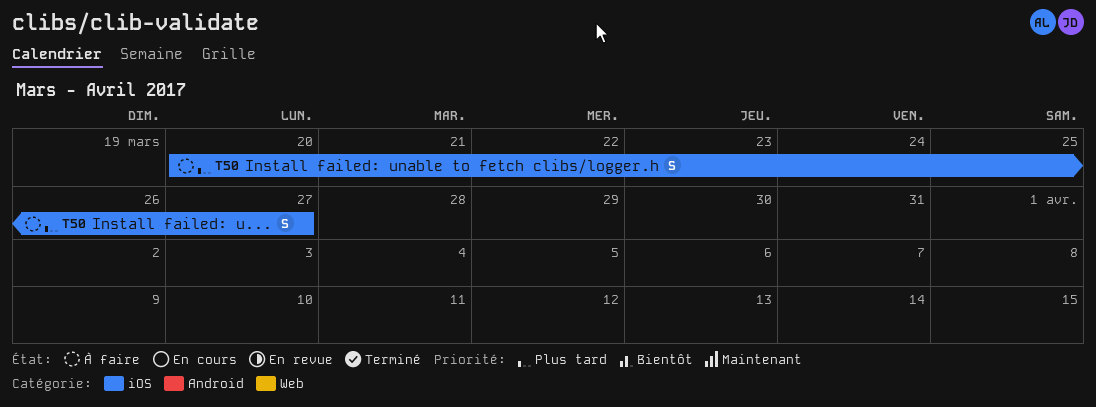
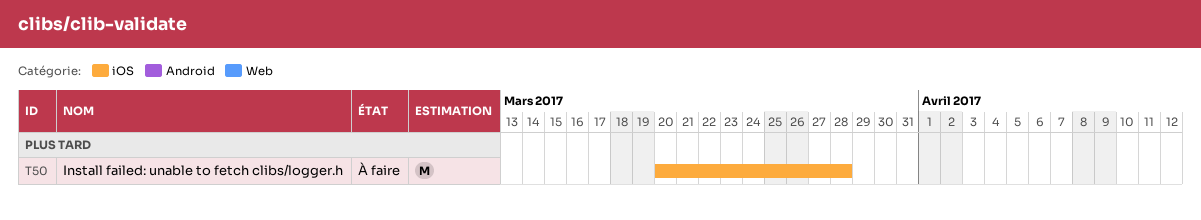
T50, estimate: S -> M
T50, due: Mar 27 -> Mar 28

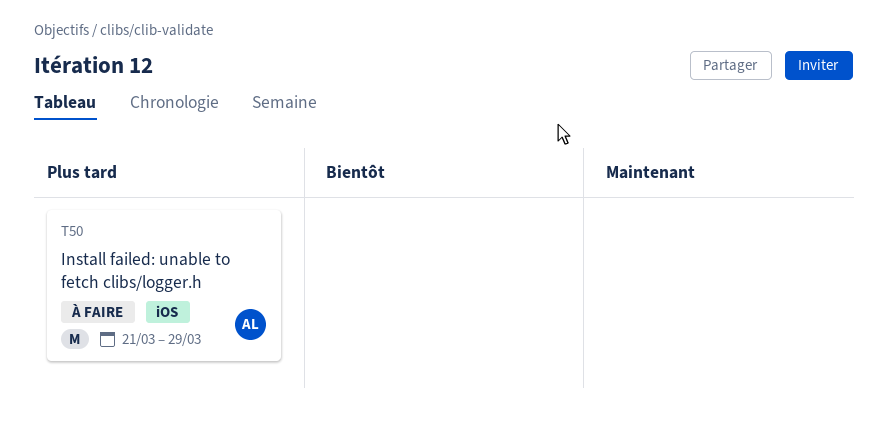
T50, start: Mar 20 -> Mar 21
T50, due: Mar 28 -> Mar 29

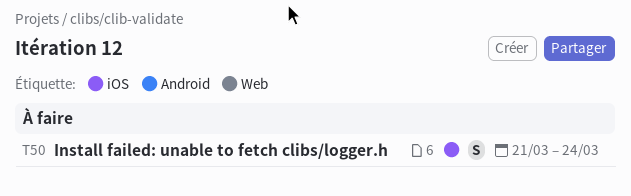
T50, estimate: M -> S
T50, due: Mar 29 -> Mar 24

